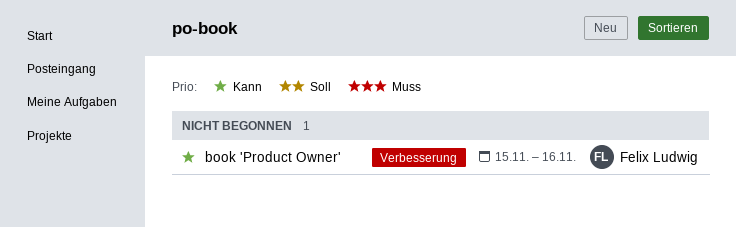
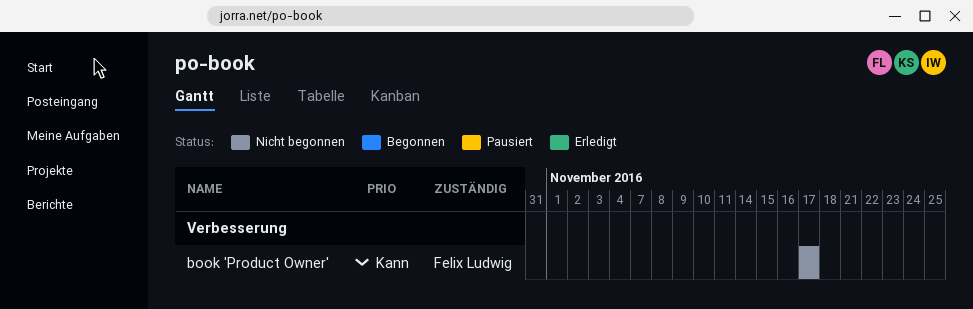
book 'Product Owner', start: Nov 15 -> Nov 17
book 'Product Owner', due: Nov 16 -> Nov 17

